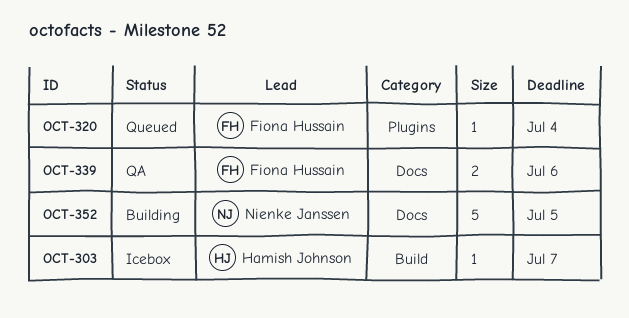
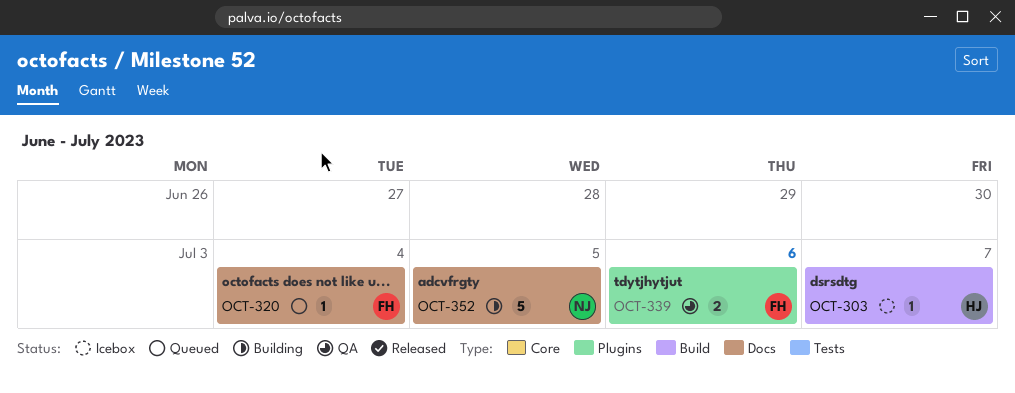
OCT-320, label: Plugins -> Docs
OCT-339, label: Docs -> Plugins

